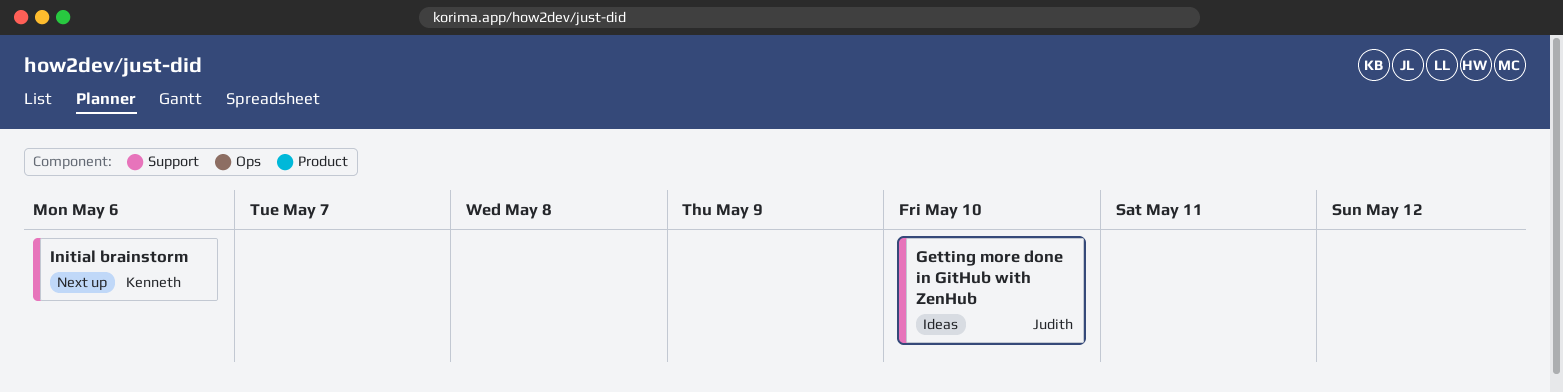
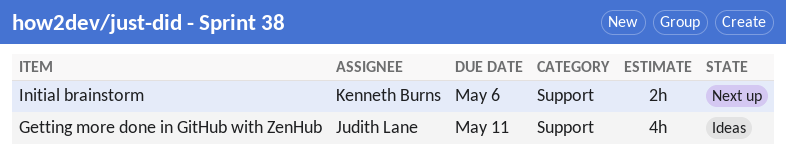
Getting more done in GitHub with ZenHub, due: May 10 -> May 11

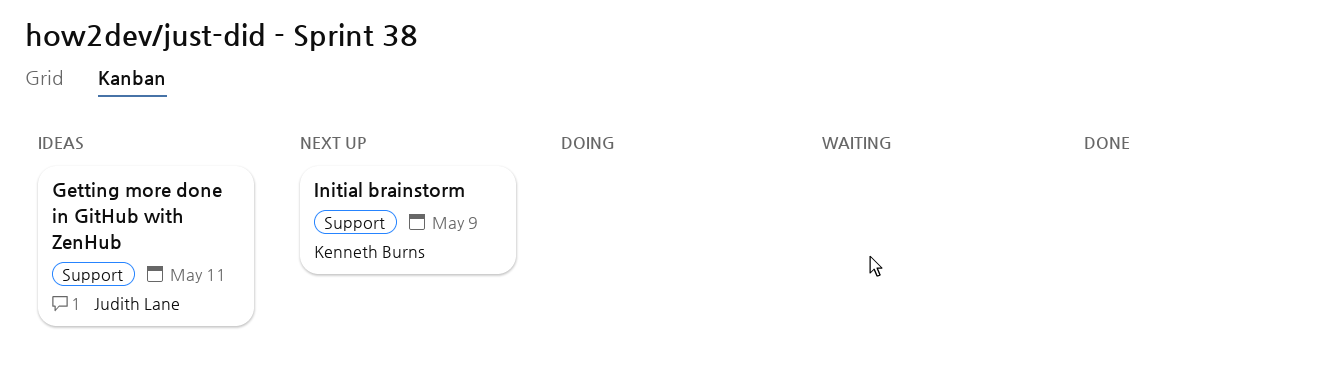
Initial brainstorm, due: May 6 -> May 9

